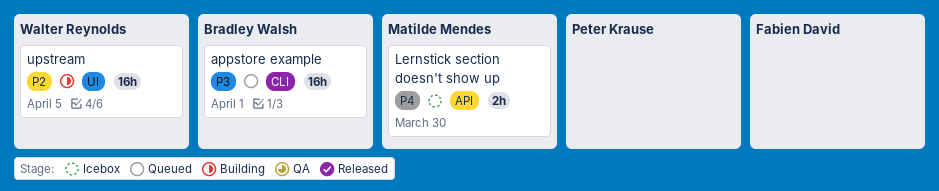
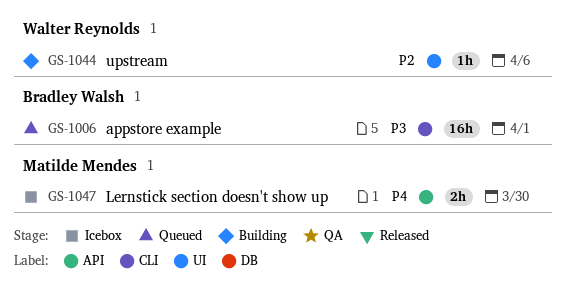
upstream, estimate: 16h -> 1h
upstream, due: Apr 5 -> Apr 6

